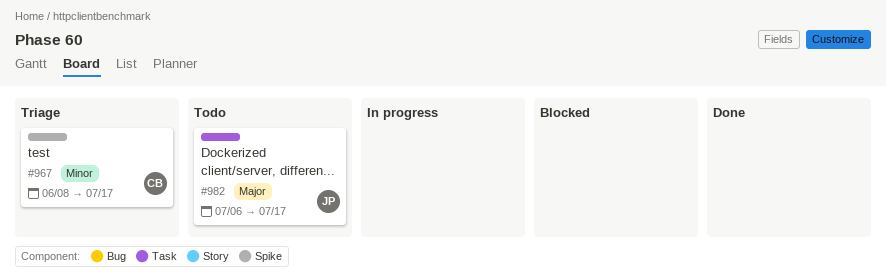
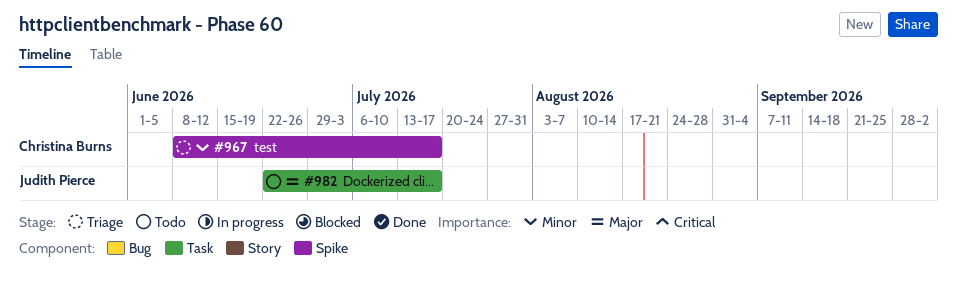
#982, start: Jul 6 -> Jun 22

